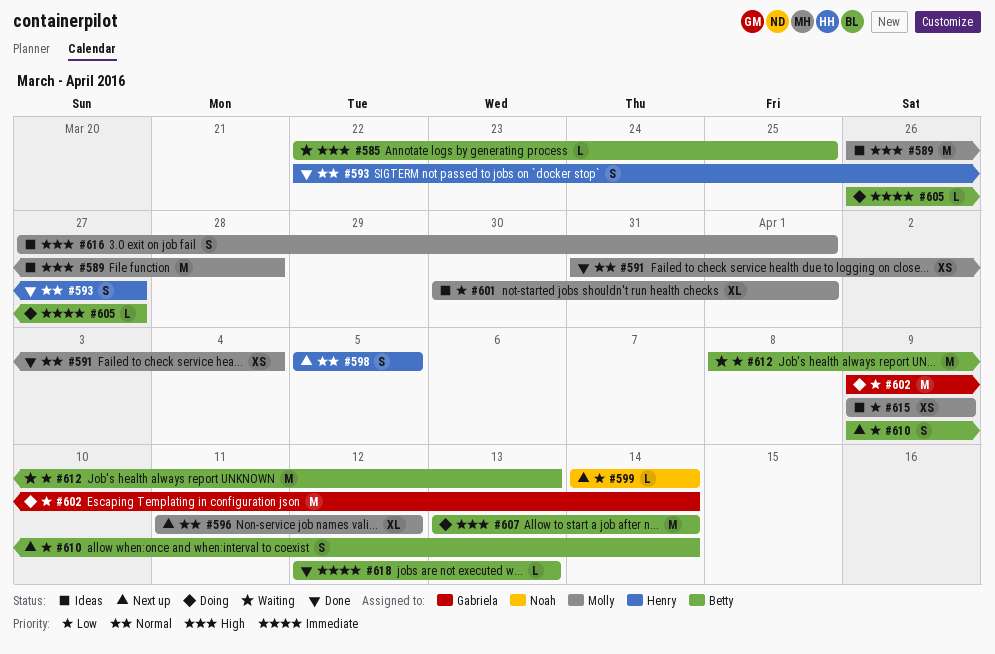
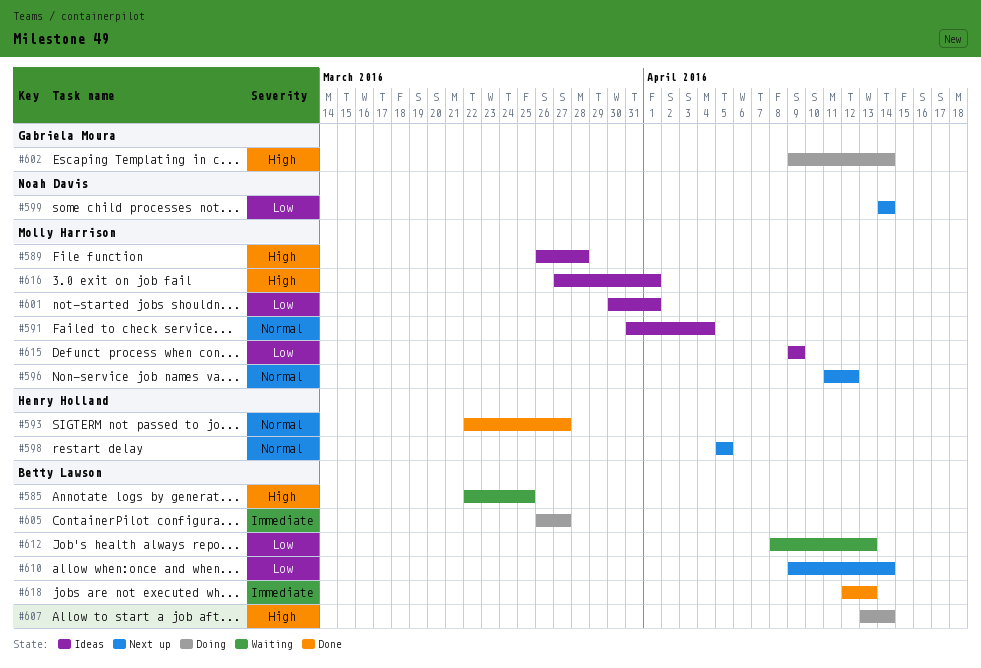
#591, status: Done -> Ideas
#602, priority: Low -> High

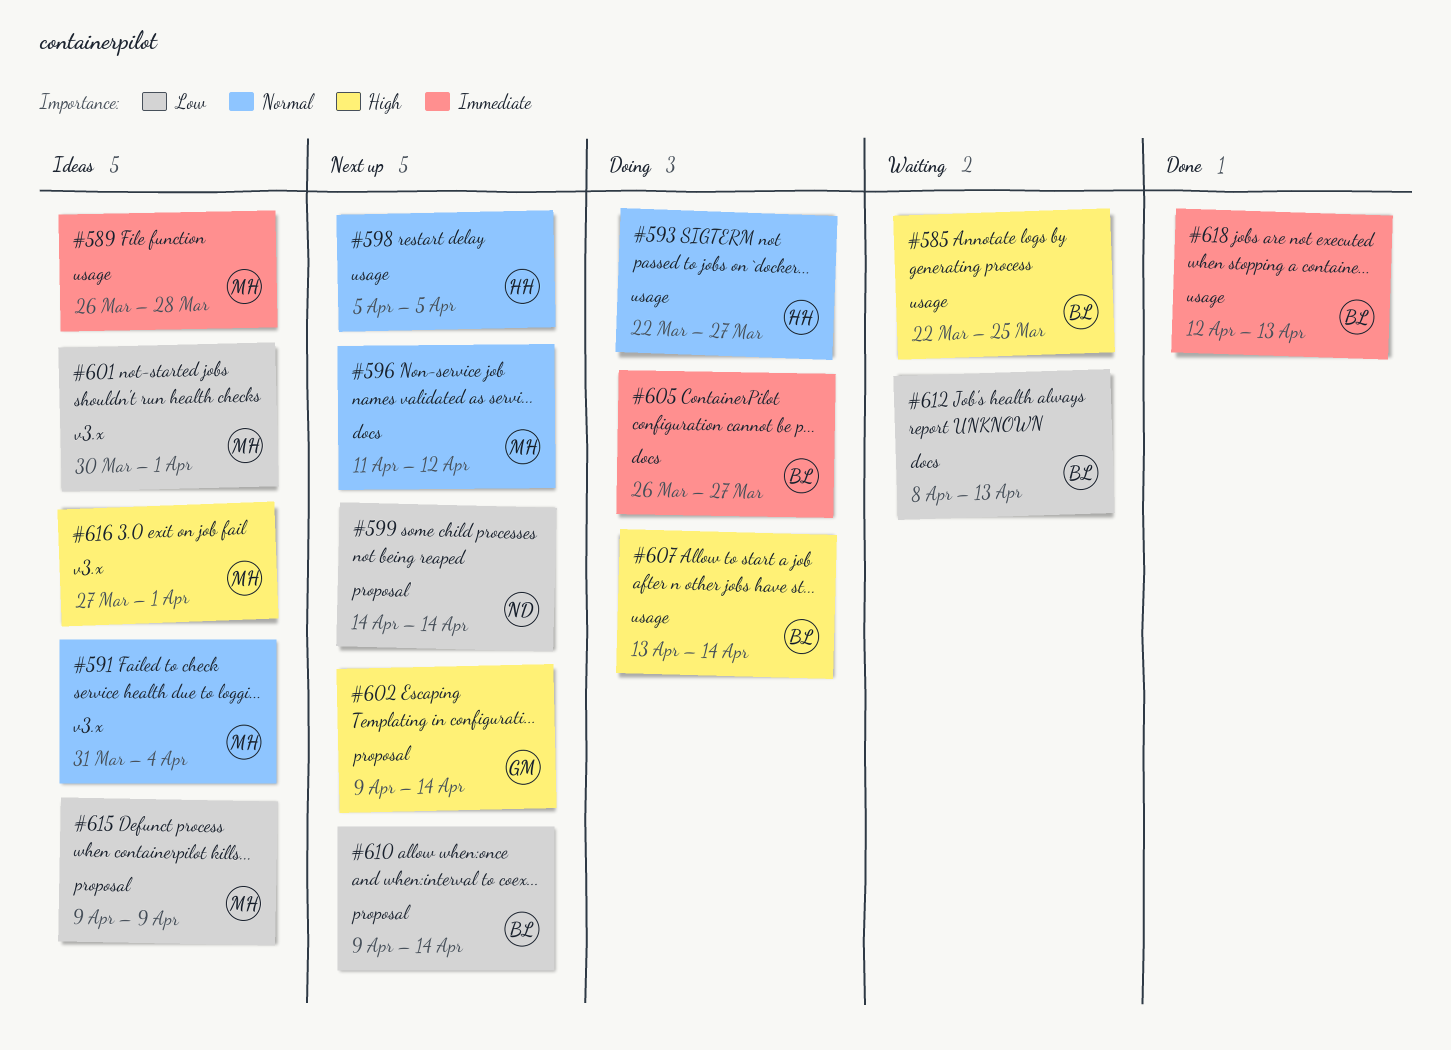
#589, priority: High -> Immediate
#593, status: Done -> Doing
#602, status: Doing -> Next up

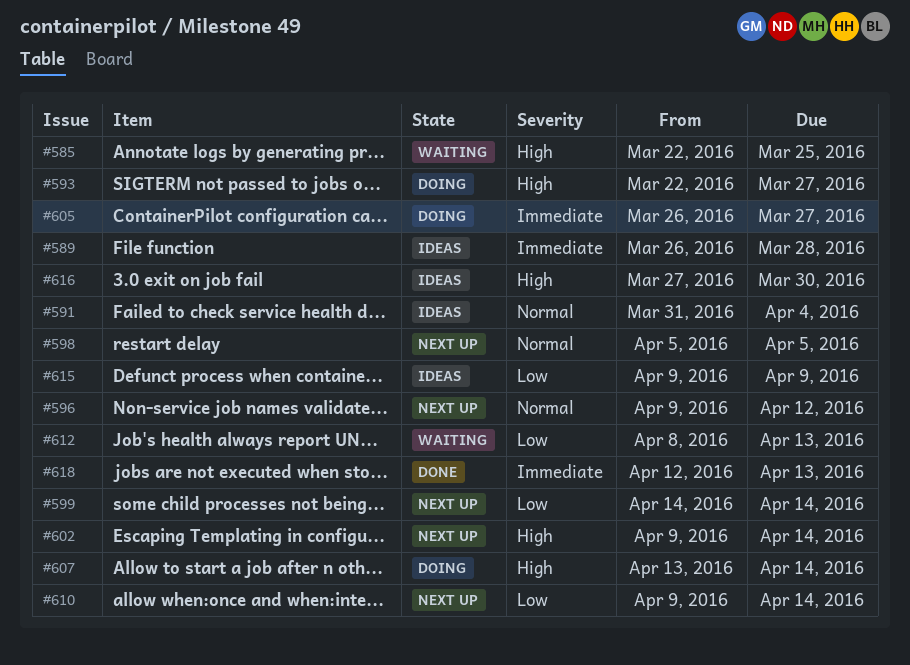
#593, priority: Normal -> High
#596, start: Apr 11 -> Apr 9
#601: present -> none
#616, due: Apr 1 -> Mar 30

